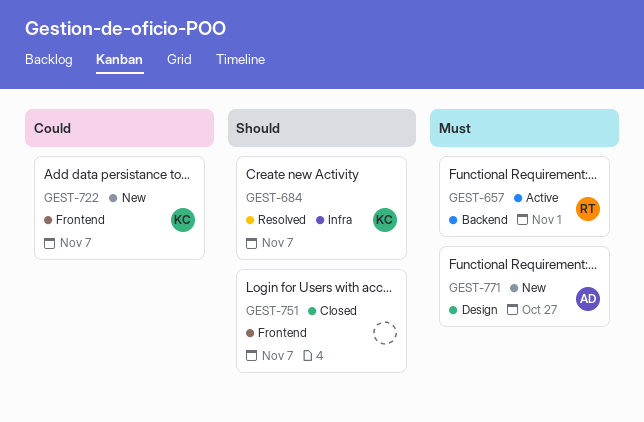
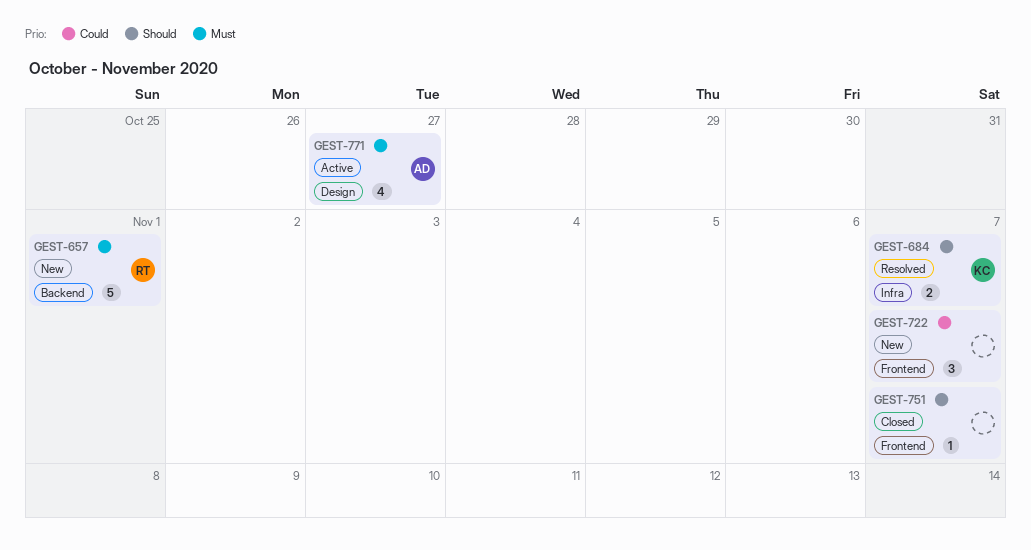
GEST-657, status: Active -> New
GEST-722, owner: KC -> none
GEST-771, status: New -> Active

